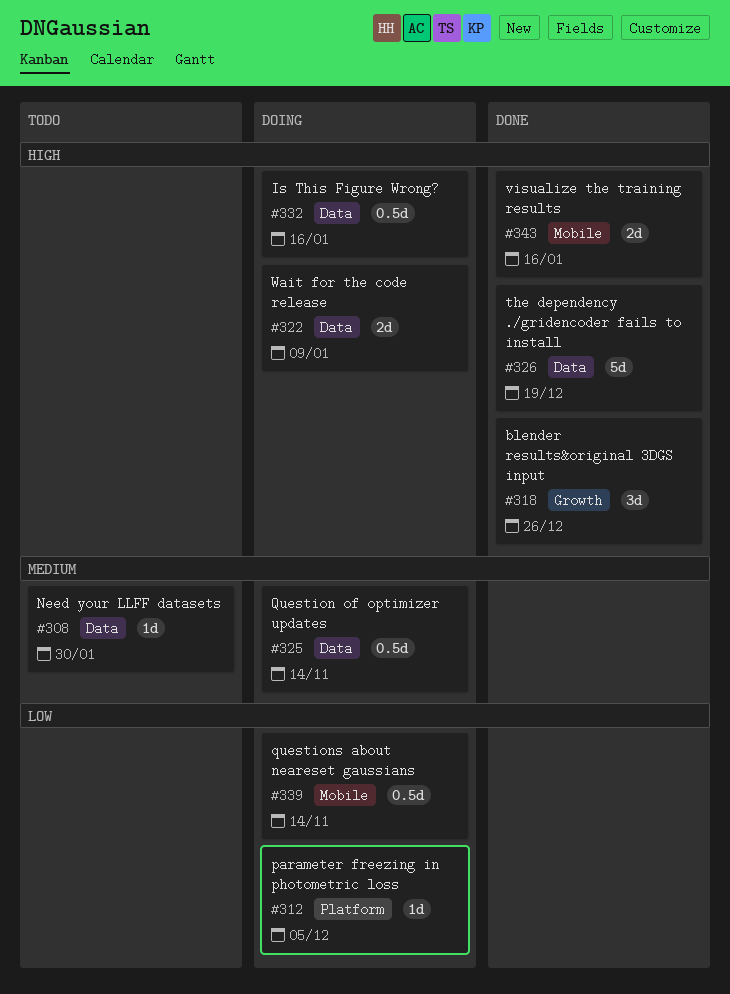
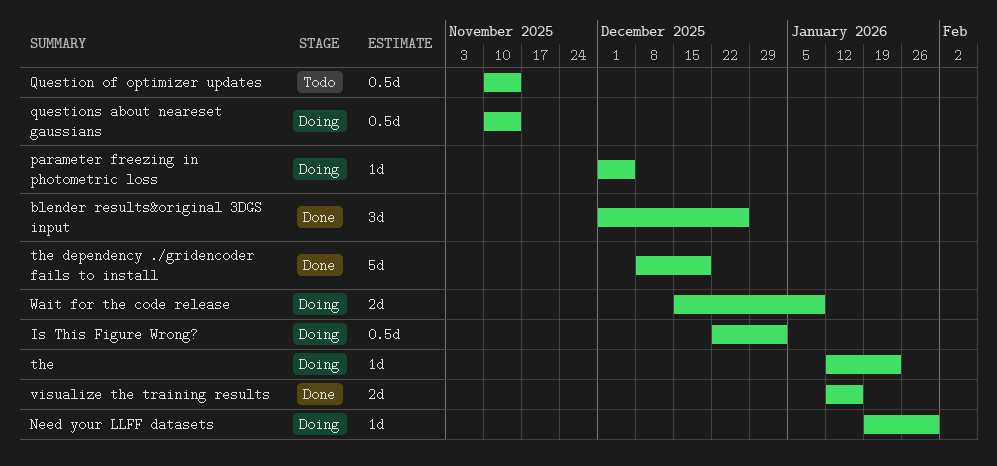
Is This Figure Wrong?, due: Jan 16 -> Jan 2
Need your LLFF datasets, status: Todo -> Doing
Question of optimizer updates, status: Doing -> Todo
the: none -> present

